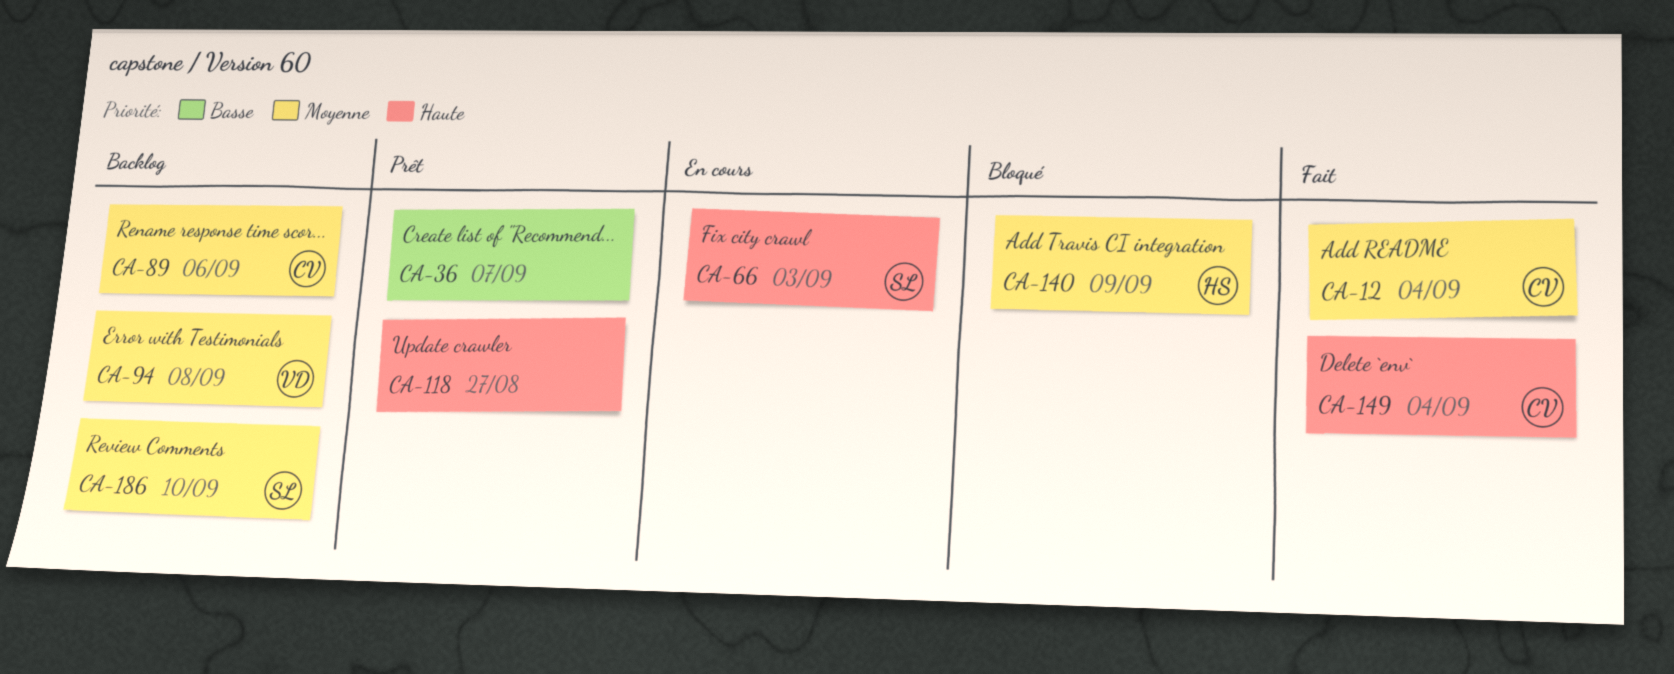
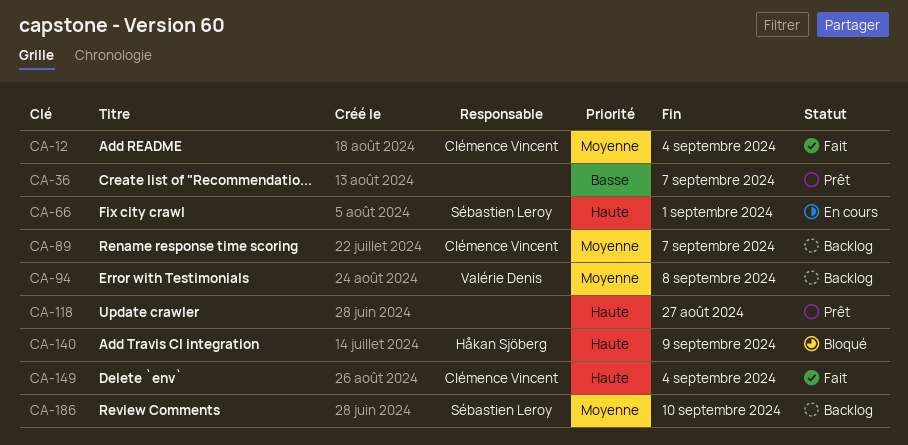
CA-66, due: Sep 3 -> Sep 1
CA-89, due: Sep 6 -> Sep 7
CA-140, priority: Moyenne -> Haute

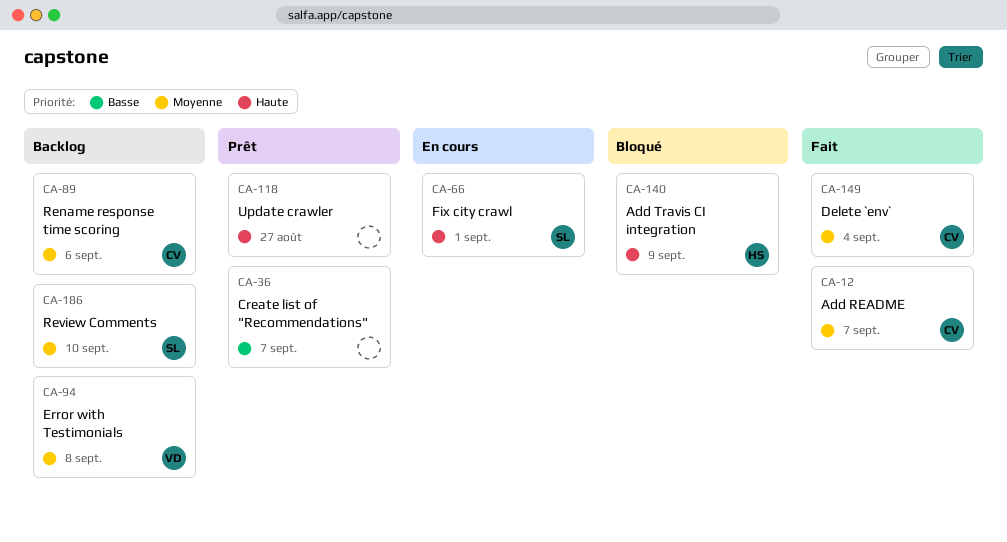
CA-12, due: Sep 4 -> Sep 7
CA-89, due: Sep 7 -> Sep 6
CA-149, priority: Haute -> Moyenne

